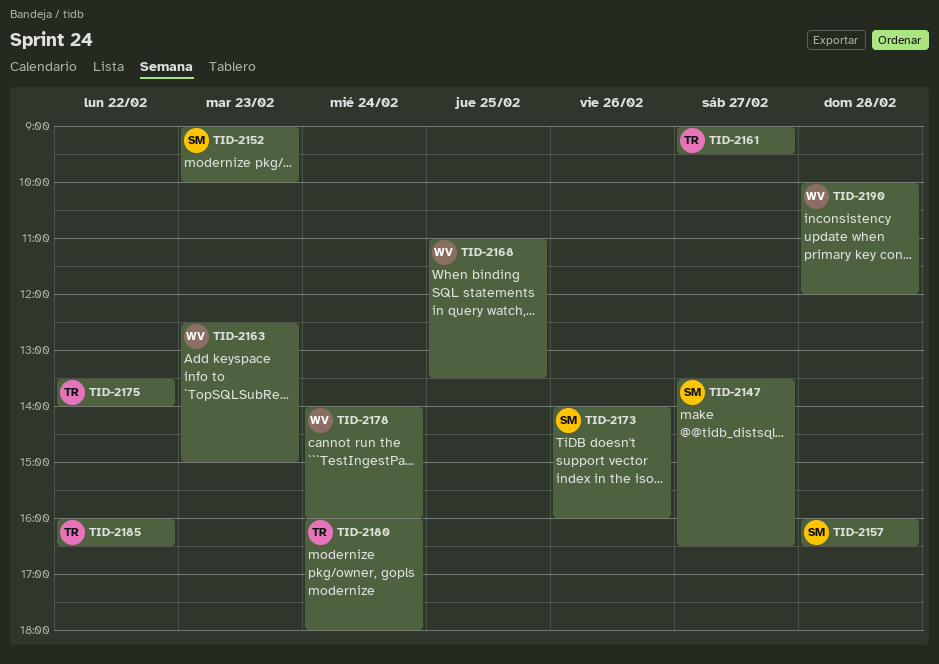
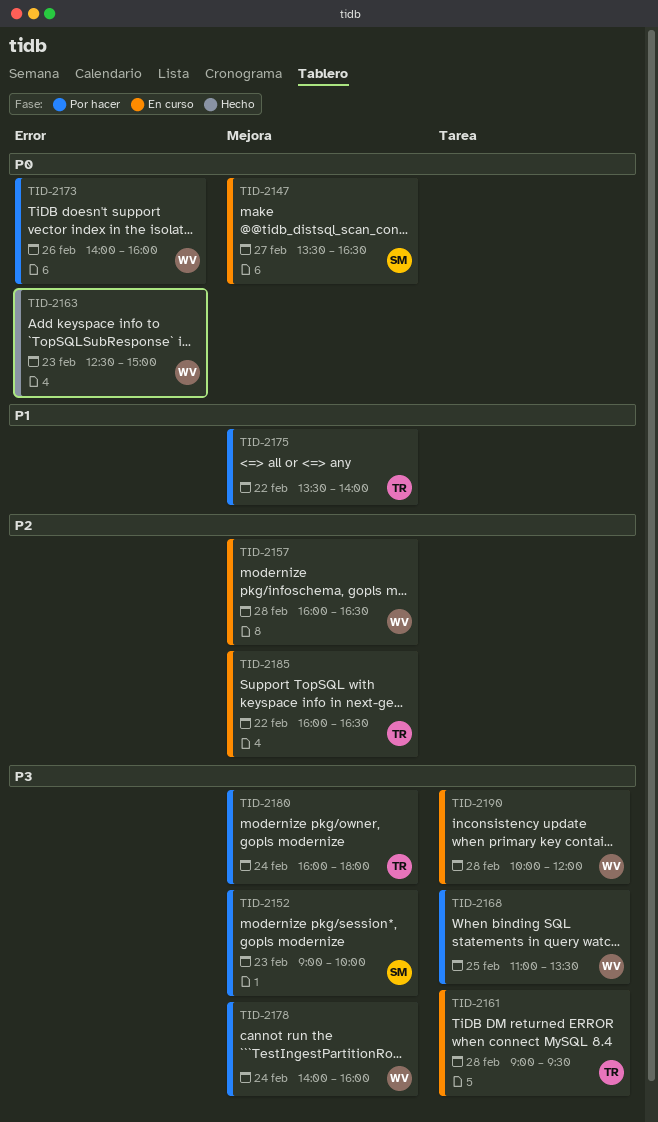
TID-2157, owner: SM -> WV
TID-2161, day: Feb 27 -> Feb 28
TID-2173, owner: SM -> WV

